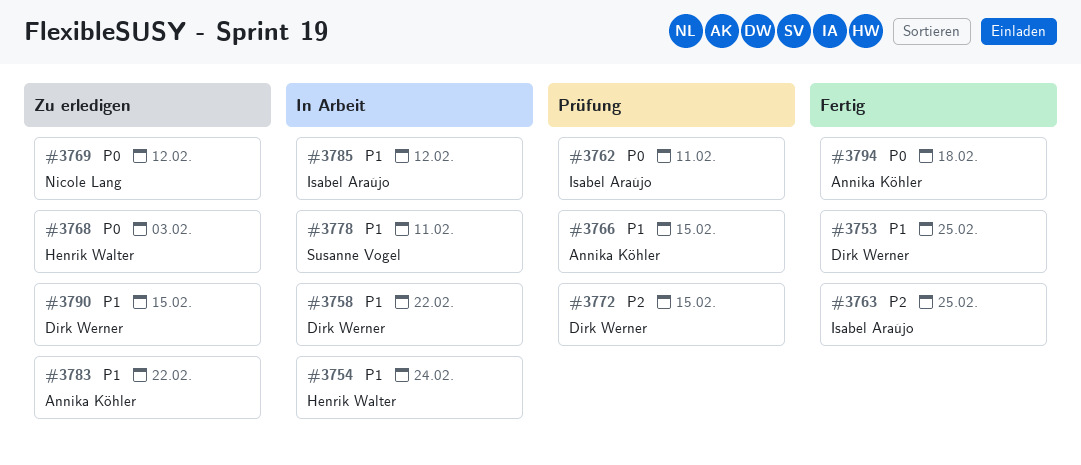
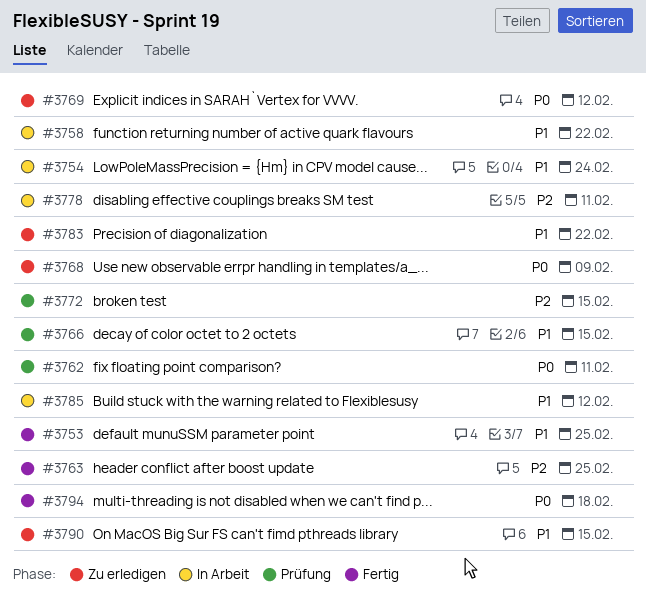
#3768, due: Feb 3 -> Feb 9
#3778, priority: P1 -> P2

